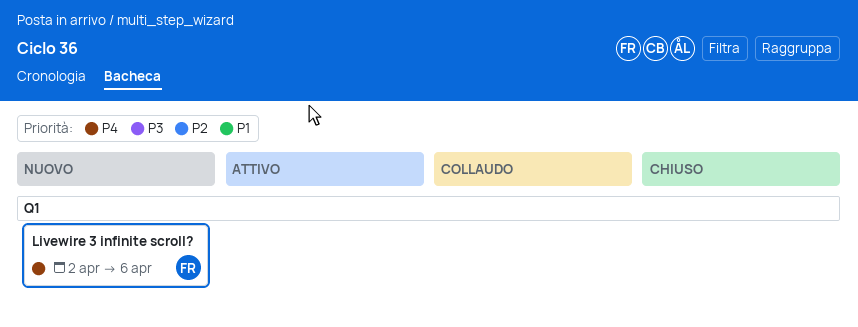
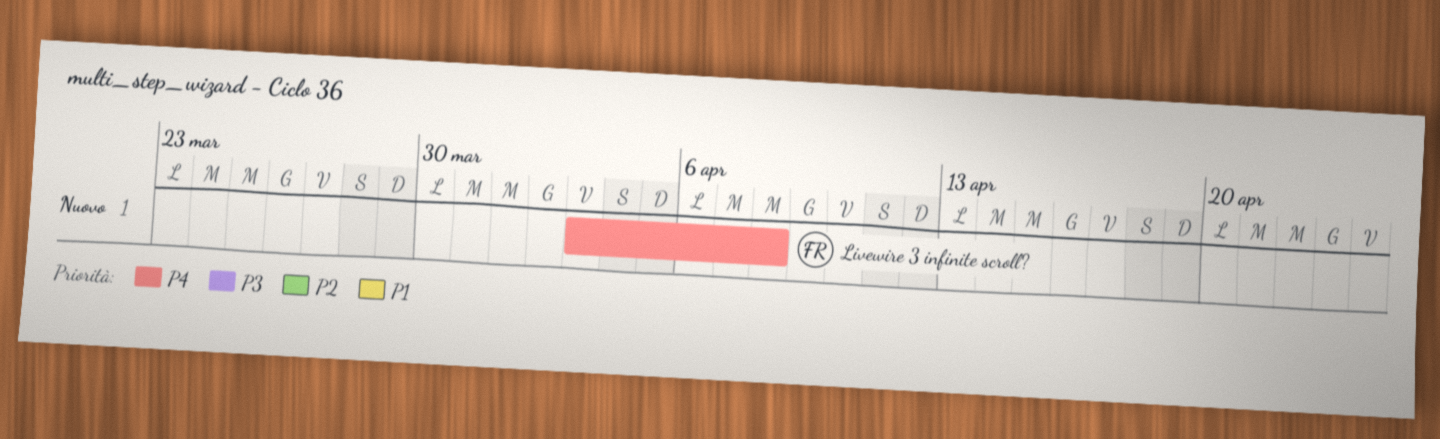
Livewire 3 infinite scroll?, start: Apr 2 -> Apr 3
Livewire 3 infinite scroll?, due: Apr 6 -> Apr 8

